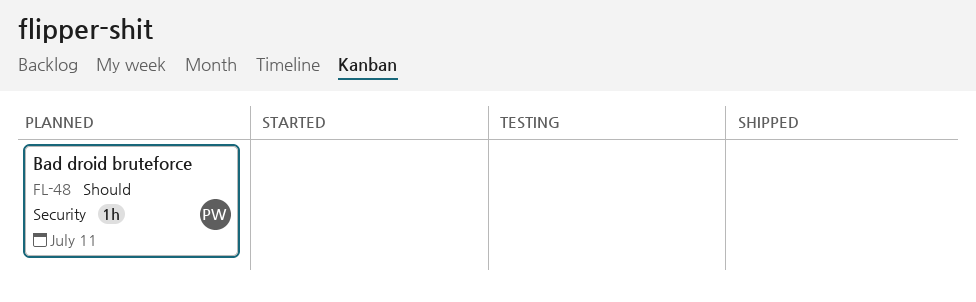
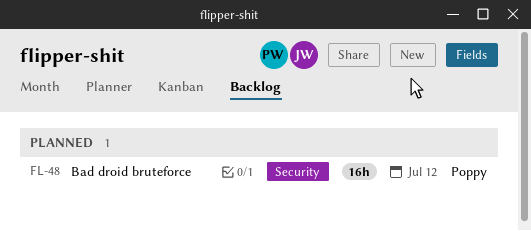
FL-48, estimate: 1h -> 16h
FL-48, due: Jul 11 -> Jul 12

